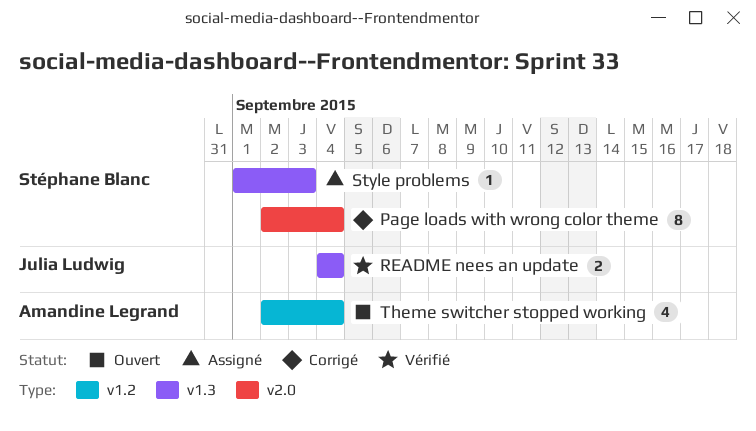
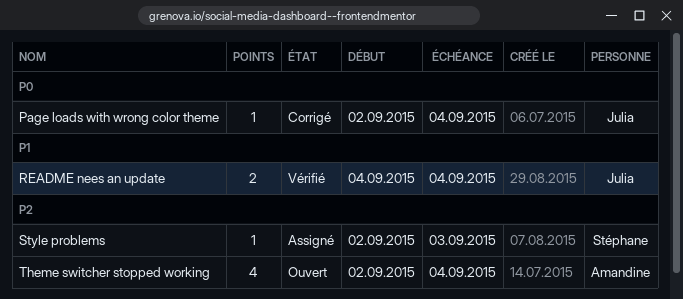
Page loads with wrong color theme, owner: Stéphane Blanc -> Julia Ludwig
Page loads with wrong color theme, estimate: 8 -> 1
Style problems, start: Sep 1 -> Sep 2

